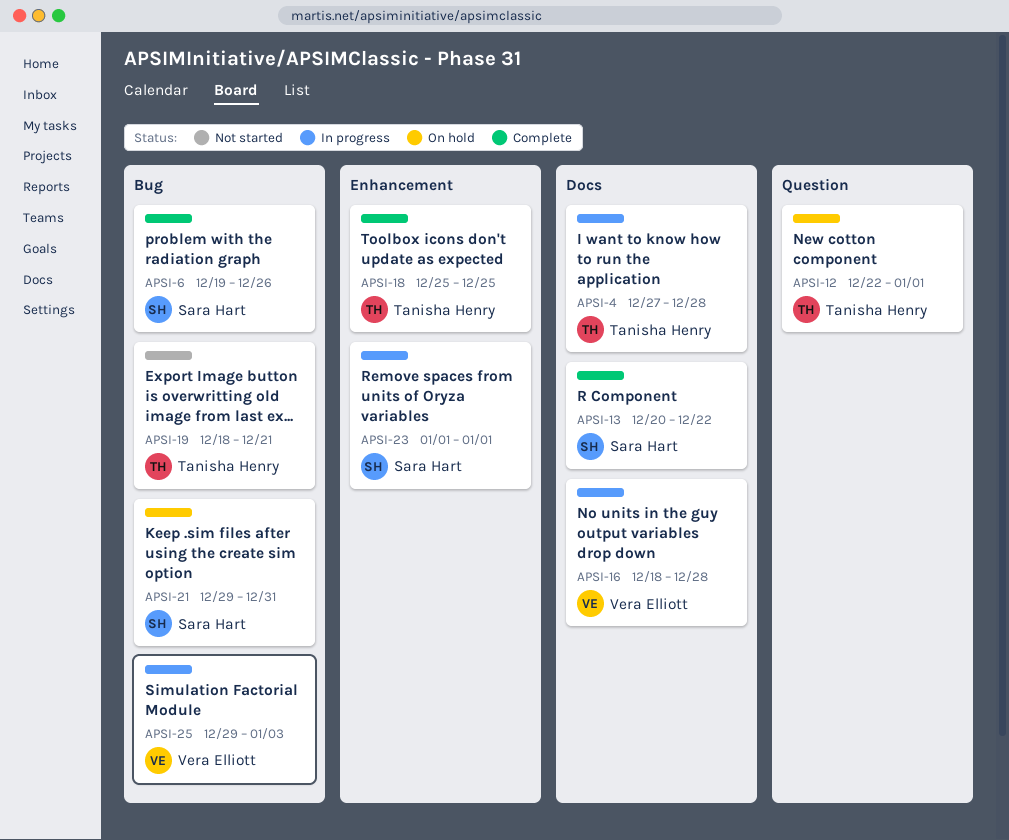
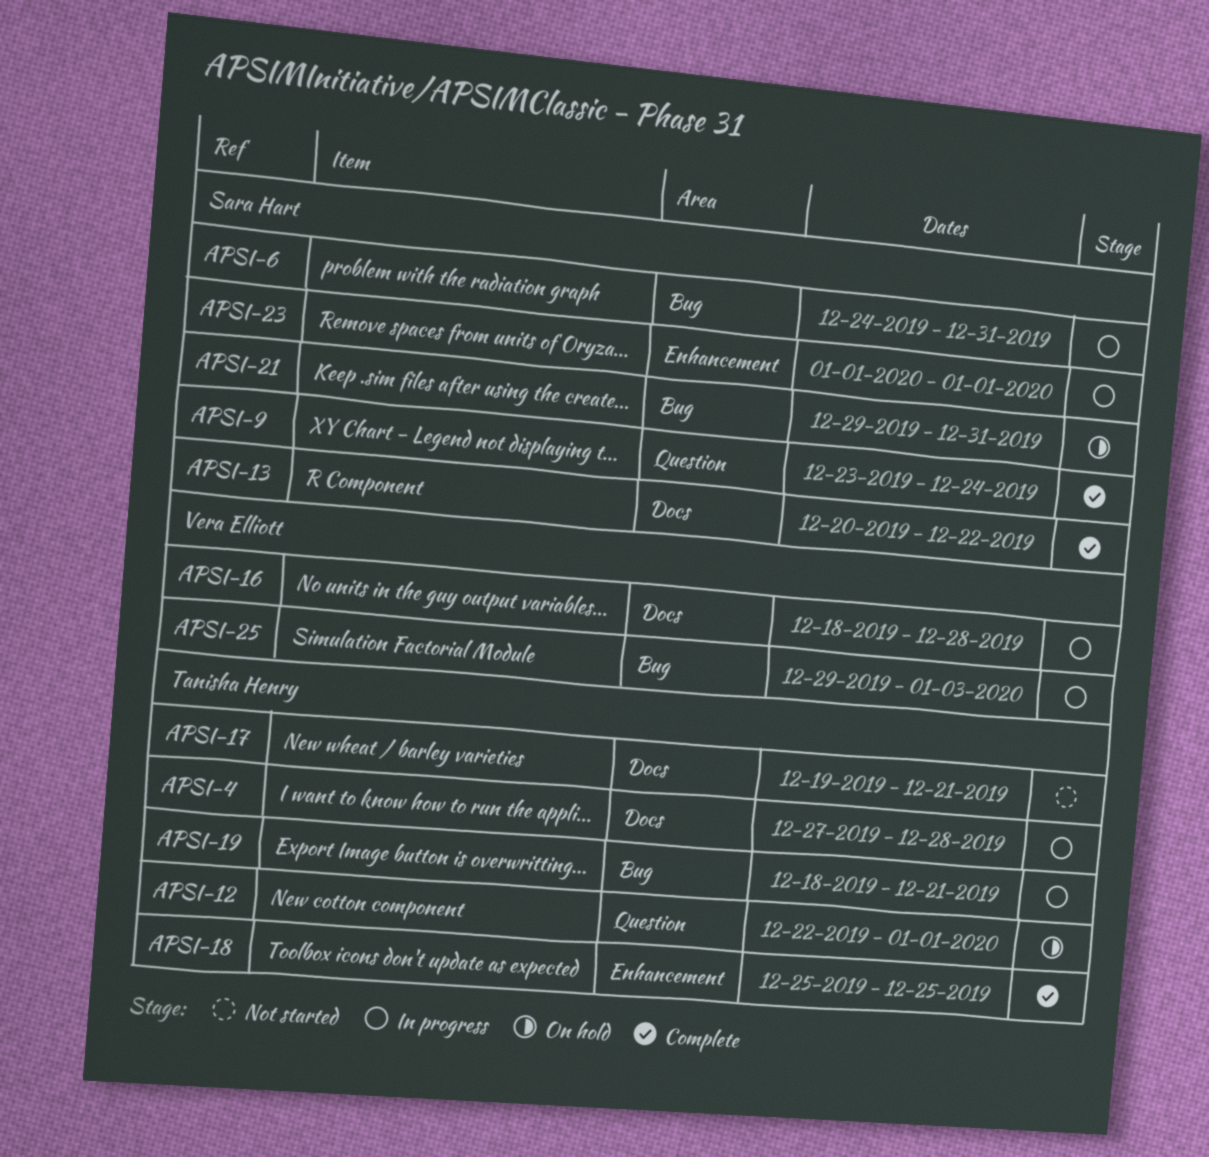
APSI-6, status: Complete -> In progress
APSI-6, start: Dec 19 -> Dec 24
APSI-6, due: Dec 26 -> Dec 31
APSI-9: none -> present
APSI-17: none -> present
APSI-19, status: Not started -> In progress

